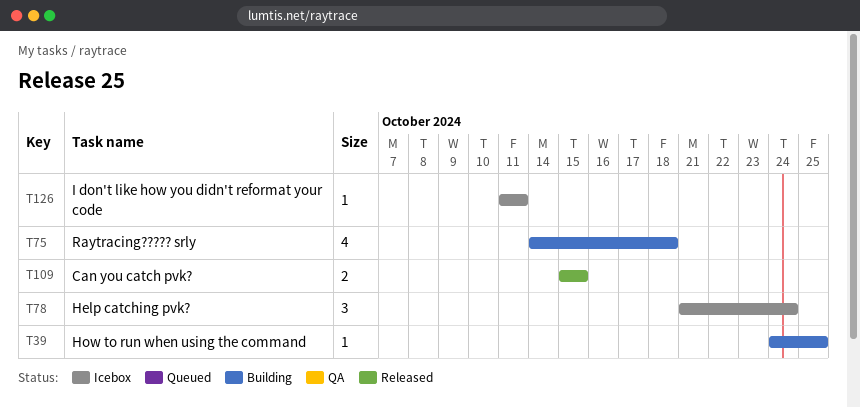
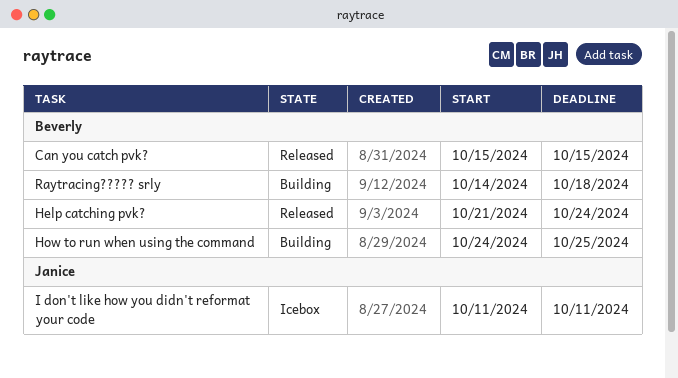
Help catching pvk?, status: Icebox -> Released

